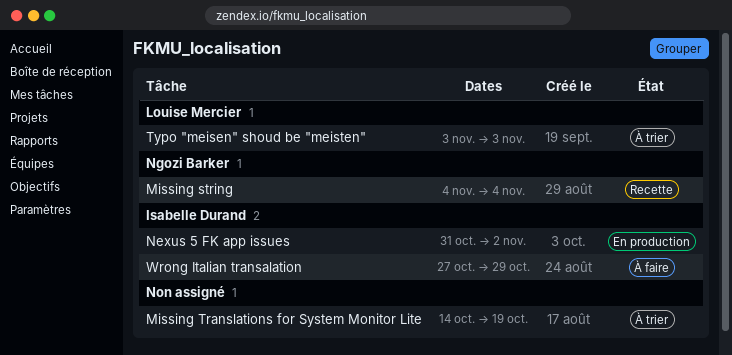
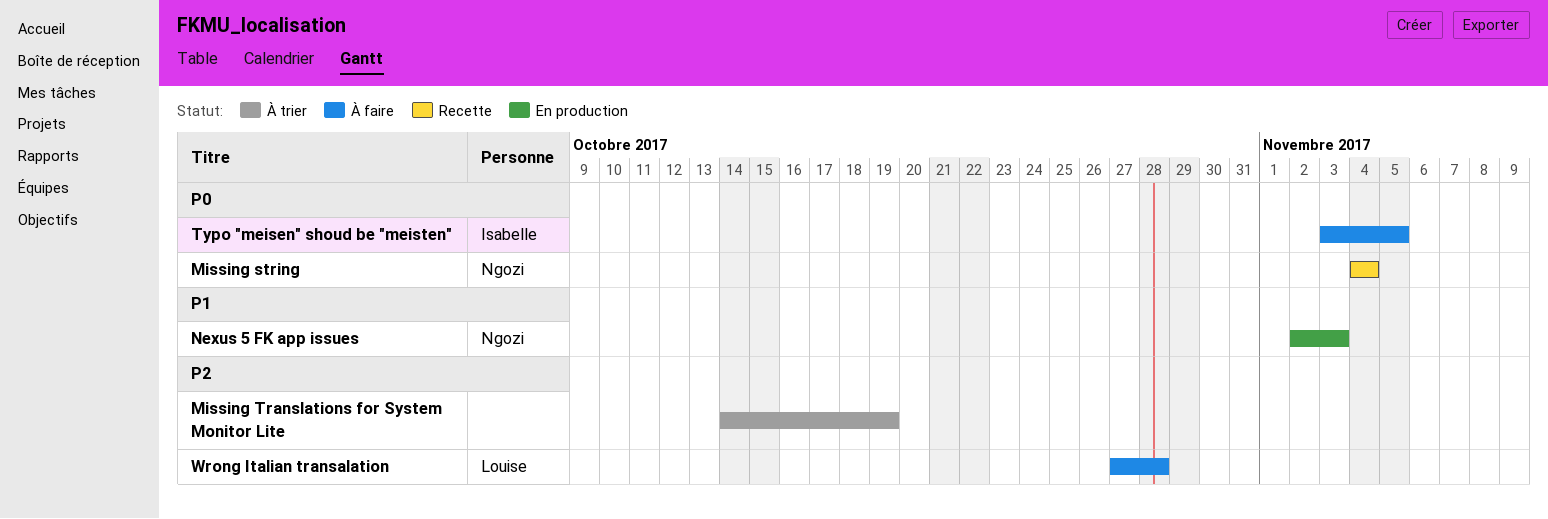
Nexus 5 FK app issues, owner: Isabelle Durand -> Ngozi Barker
Nexus 5 FK app issues, start: Oct 31 -> Nov 2
Nexus 5 FK app issues, due: Nov 2 -> Nov 3
Typo "meisen" shoud be "meisten", status: À trier -> À faire
Typo "meisen" shoud be "meisten", owner: Louise Mercier -> Isabelle Durand
Typo "meisen" shoud be "meisten", due: Nov 3 -> Nov 5
Wrong Italian transalation, owner: Isabelle Durand -> Louise Mercier
Wrong Italian transalation, due: Oct 29 -> Oct 28

